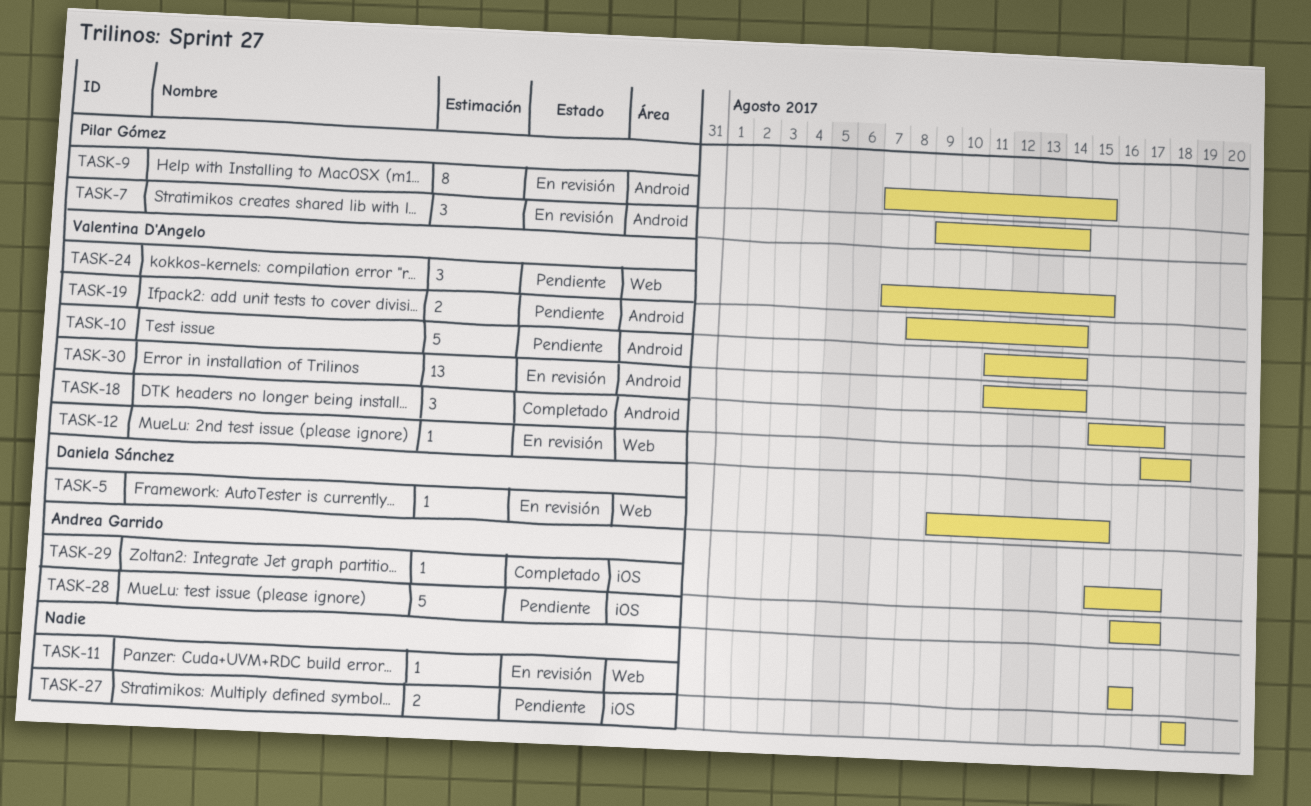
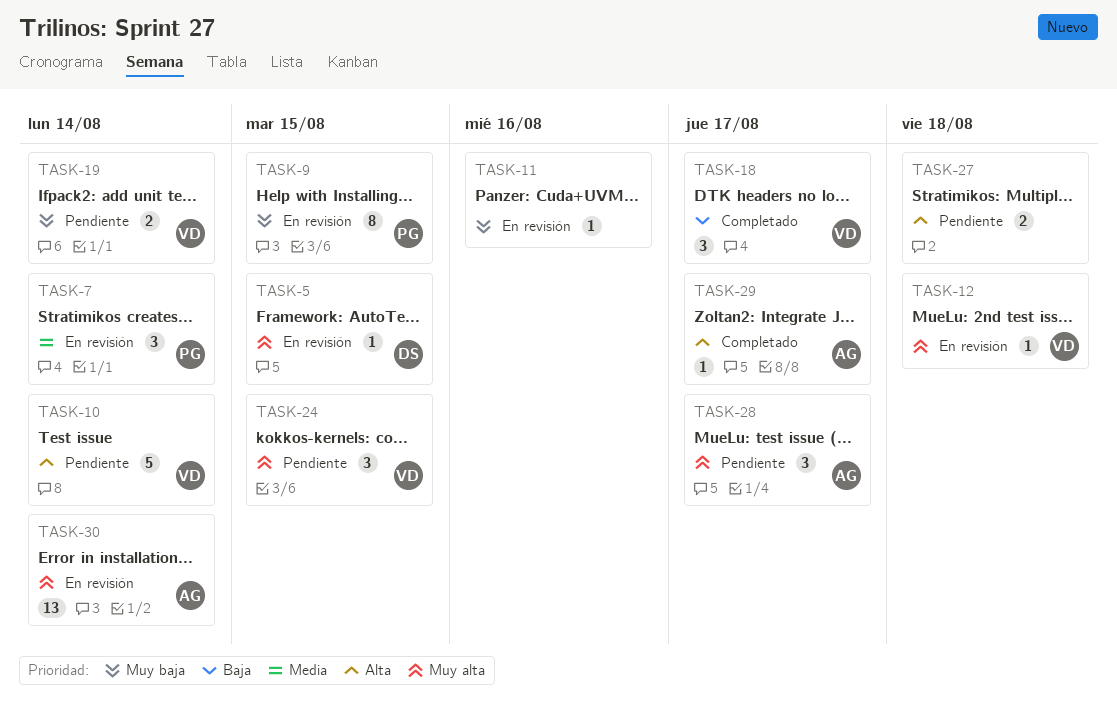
TASK-28, estimate: 5 -> 3
TASK-30, owner: Valentina D'Angelo -> Andrea Garrido

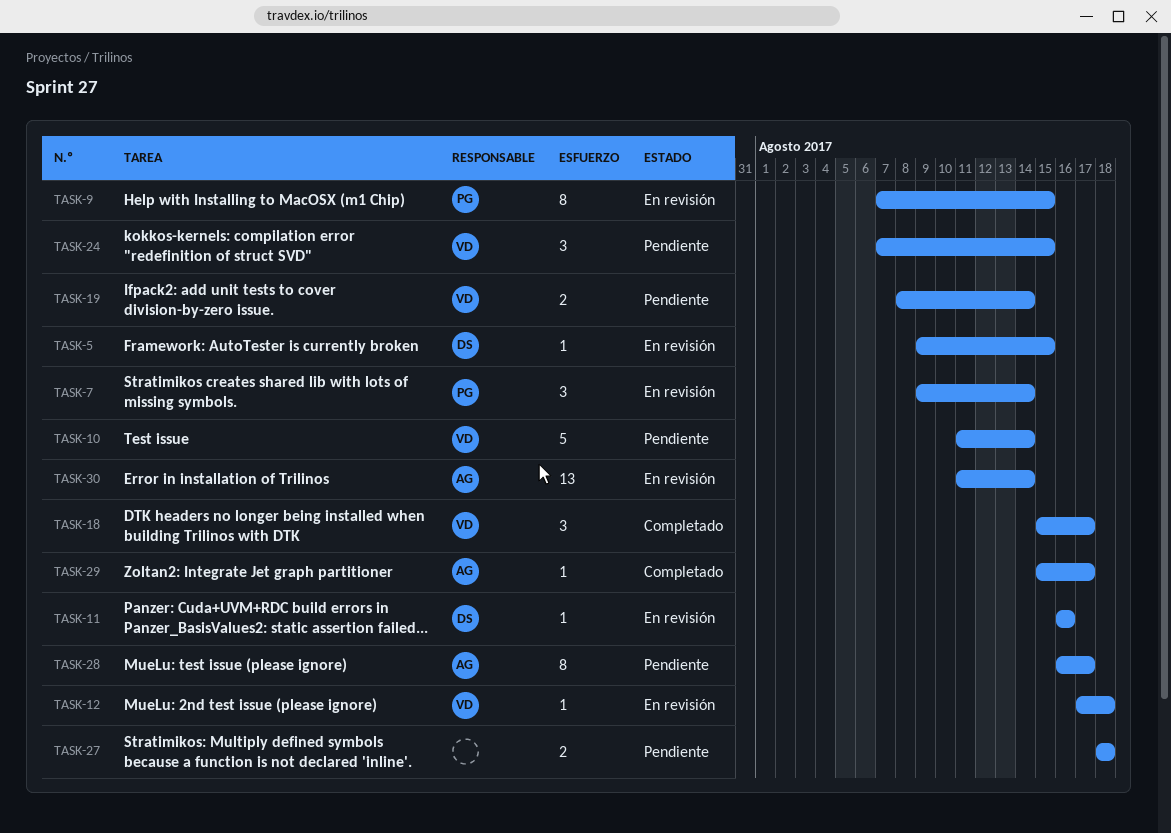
TASK-11, owner: none -> DS
TASK-28, estimate: 3 -> 8

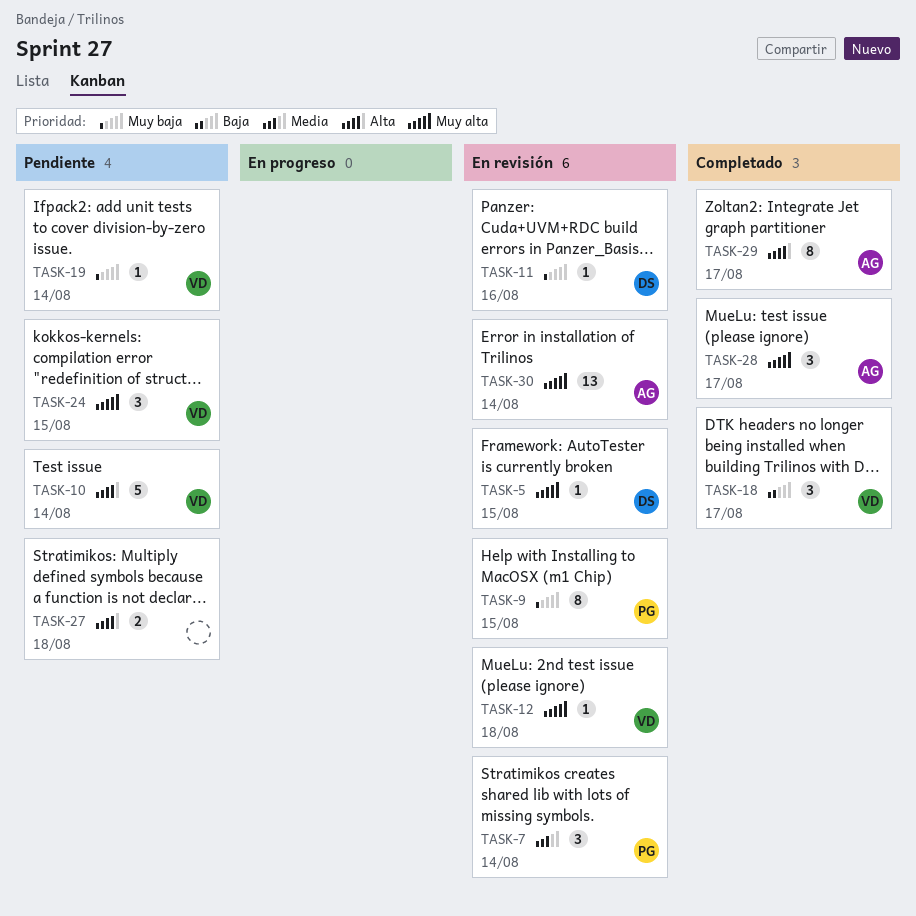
TASK-19, estimate: 2 -> 1
TASK-28, status: Pendiente -> Completado
TASK-28, estimate: 8 -> 3
TASK-29, estimate: 1 -> 8

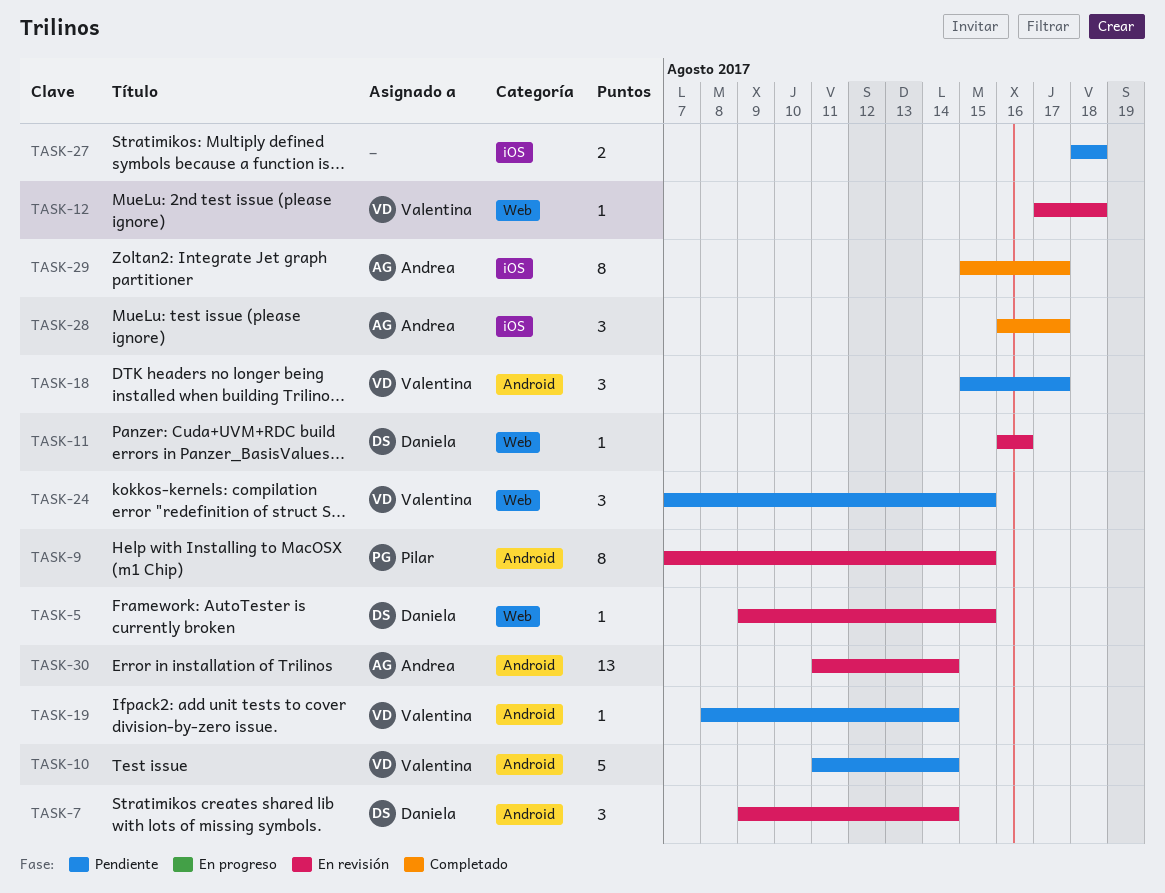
TASK-7, owner: Pilar -> Daniela
TASK-18, status: Completado -> Pendiente

